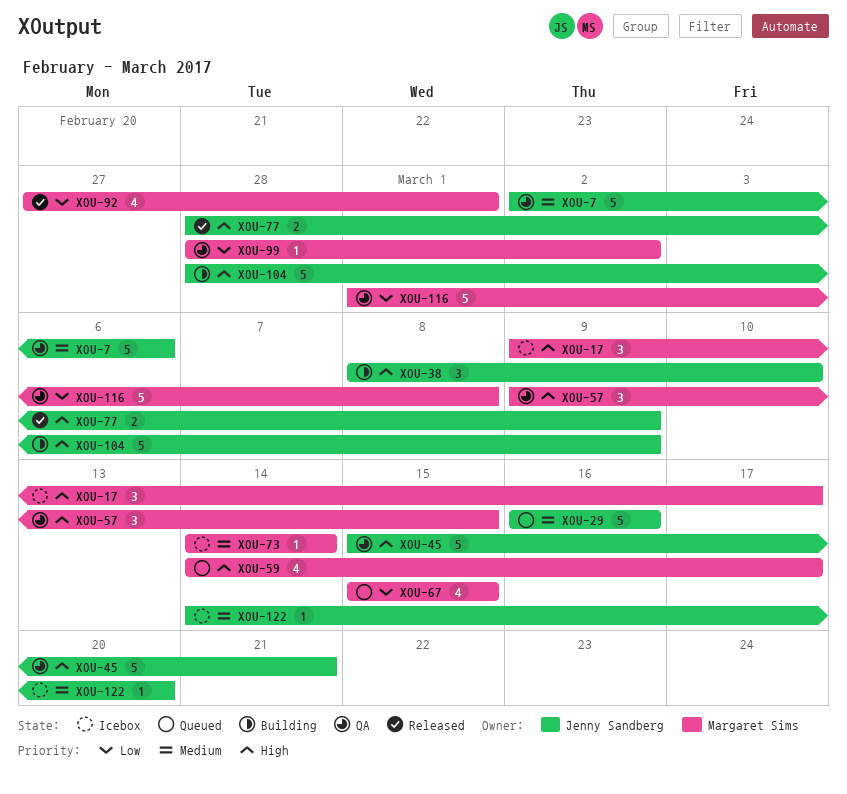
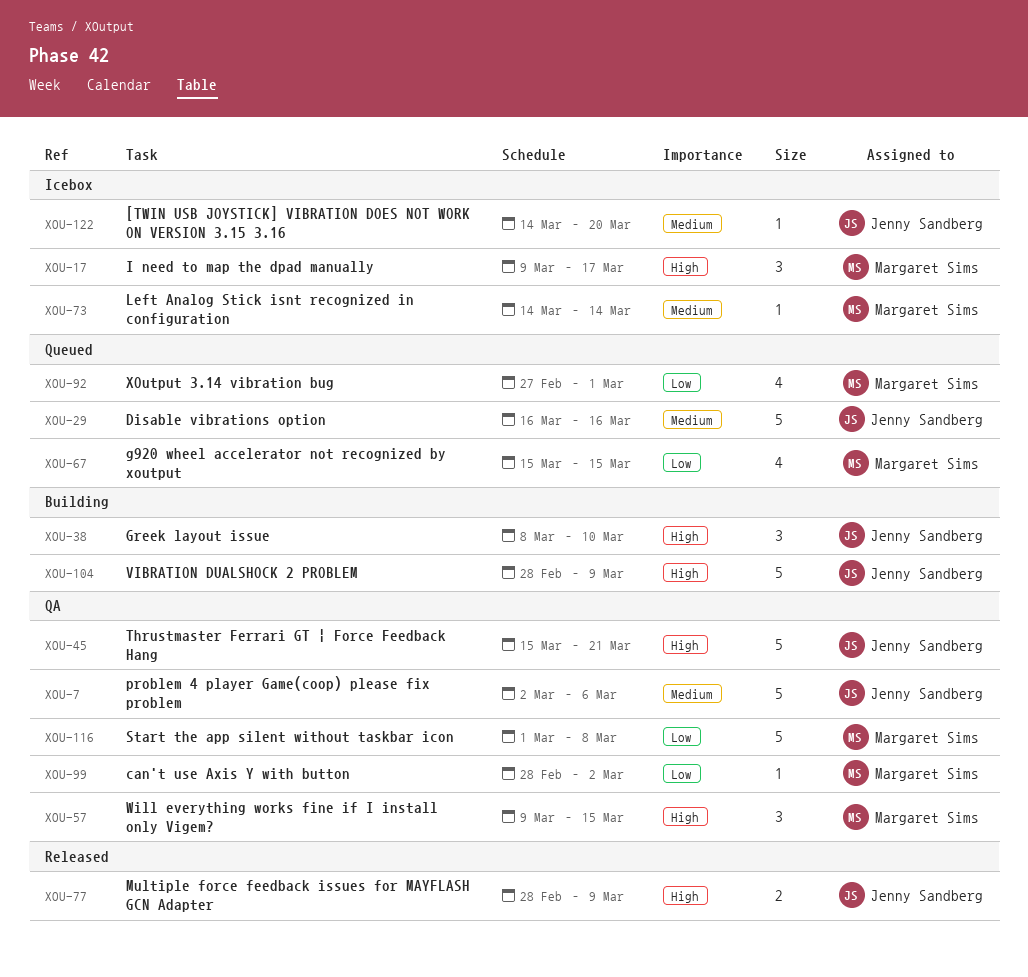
XOU-59: present -> none
XOU-92, status: Released -> Queued

